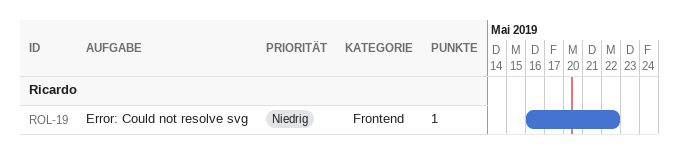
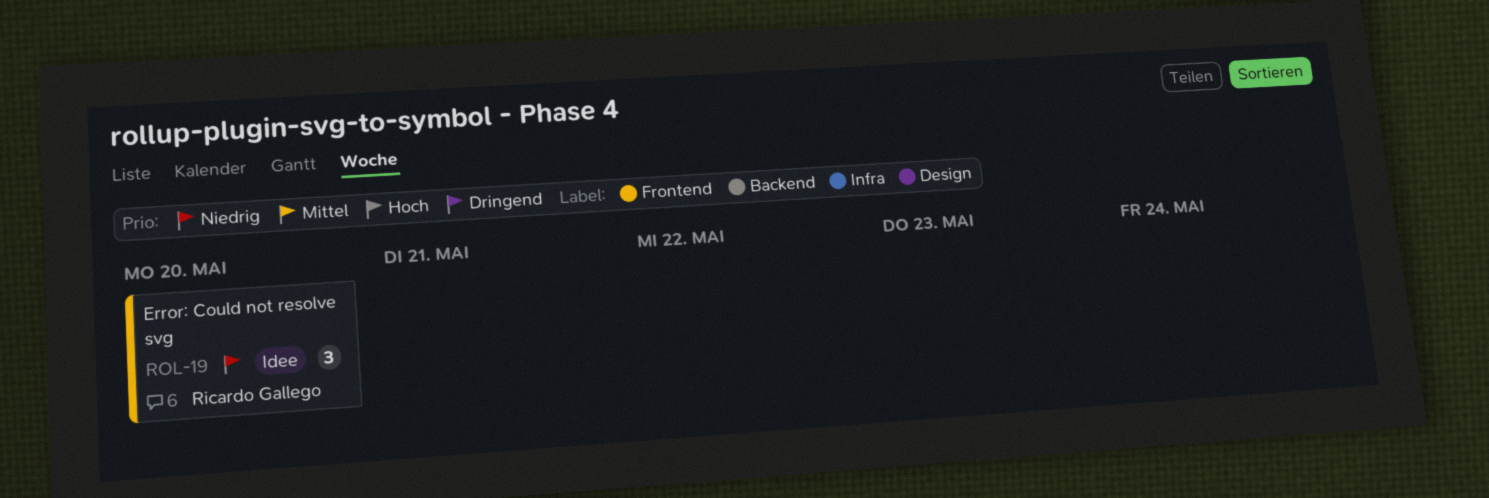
ROL-19, estimate: 1 -> 3
ROL-19, due: May 22 -> May 20

